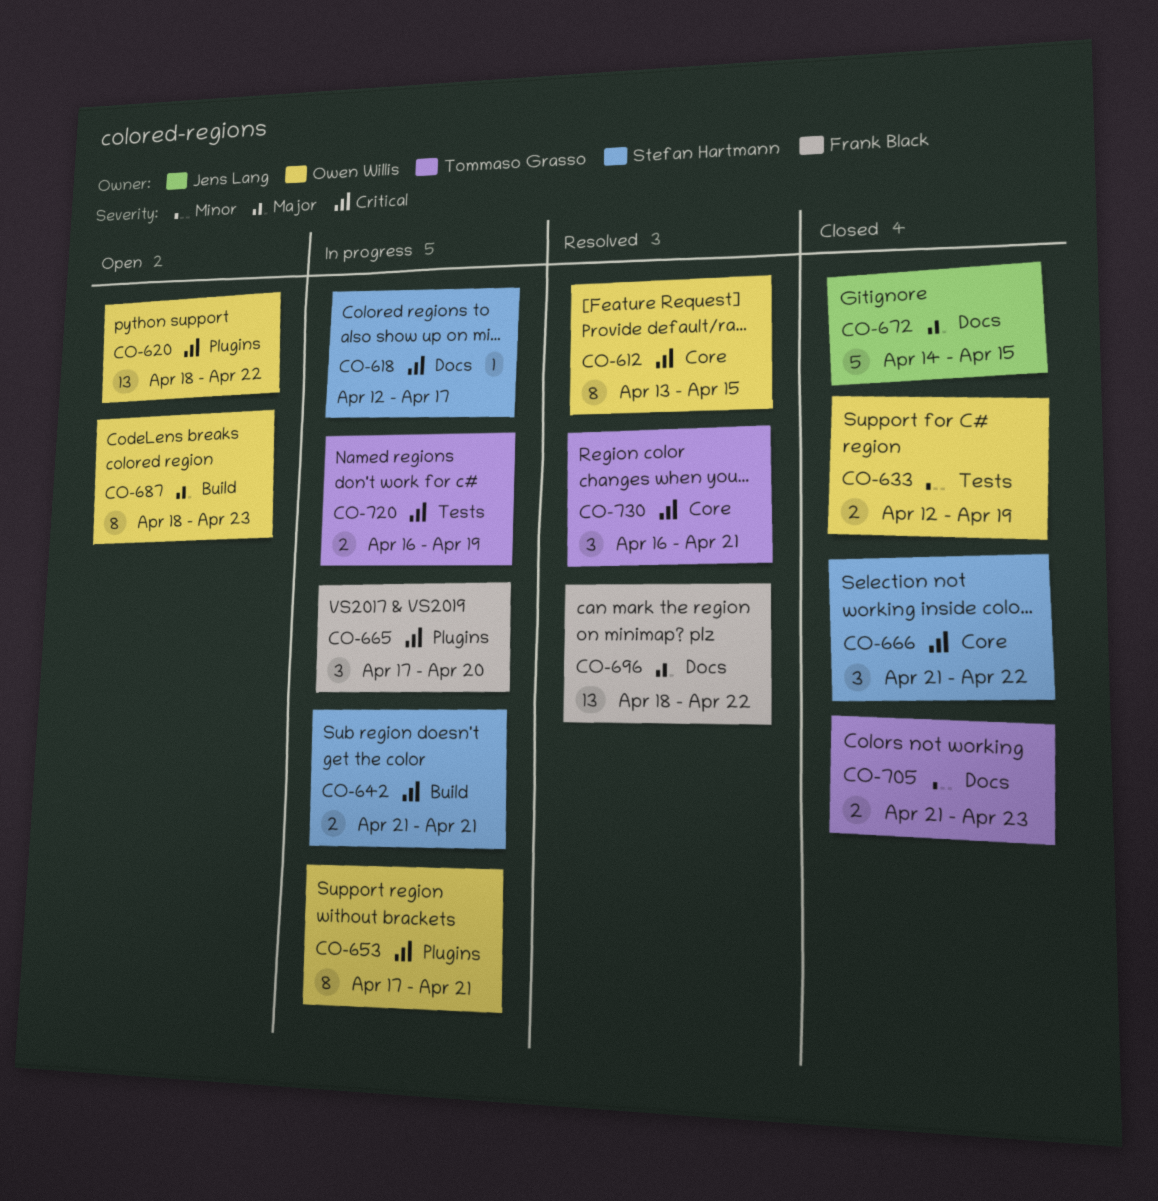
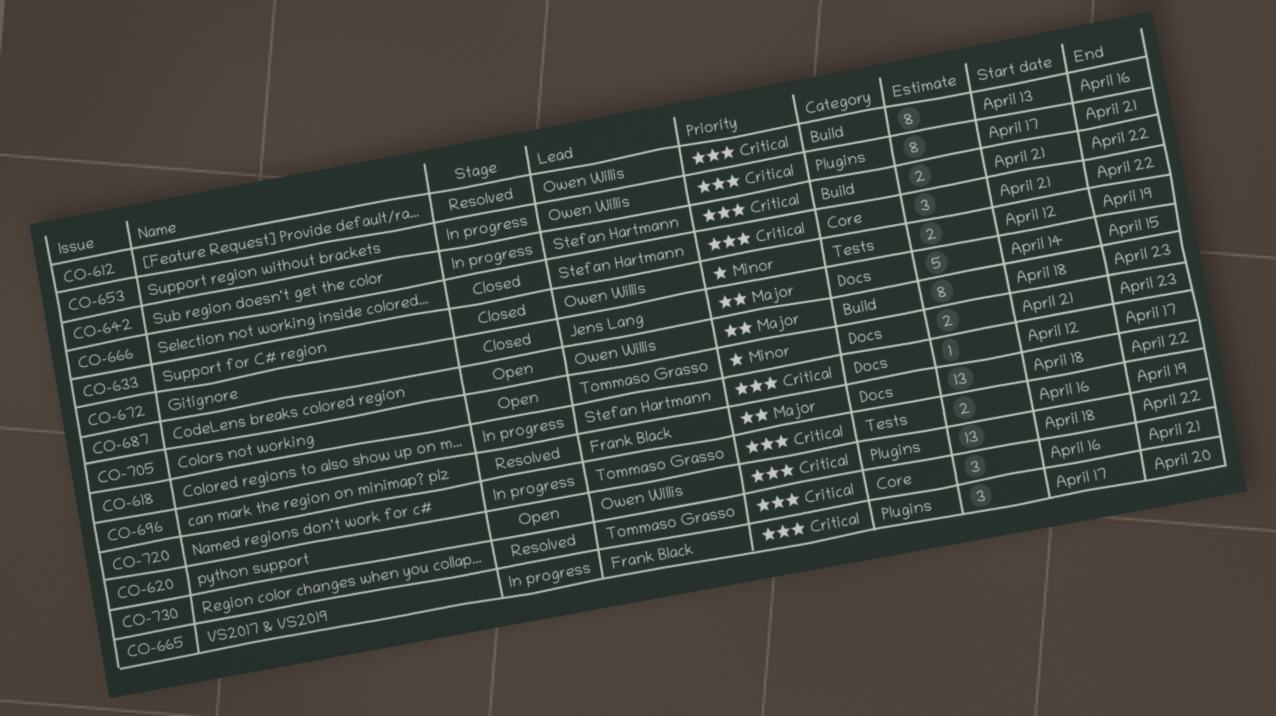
CO-612, label: Core -> Build
CO-612, due: Apr 15 -> Apr 16
CO-642, due: Apr 21 -> Apr 22
CO-705, status: Closed -> Open

